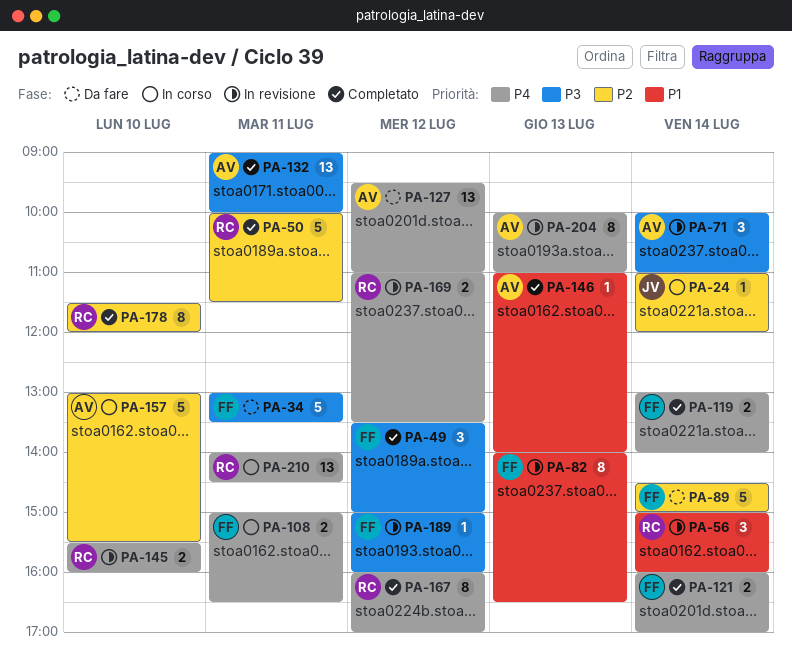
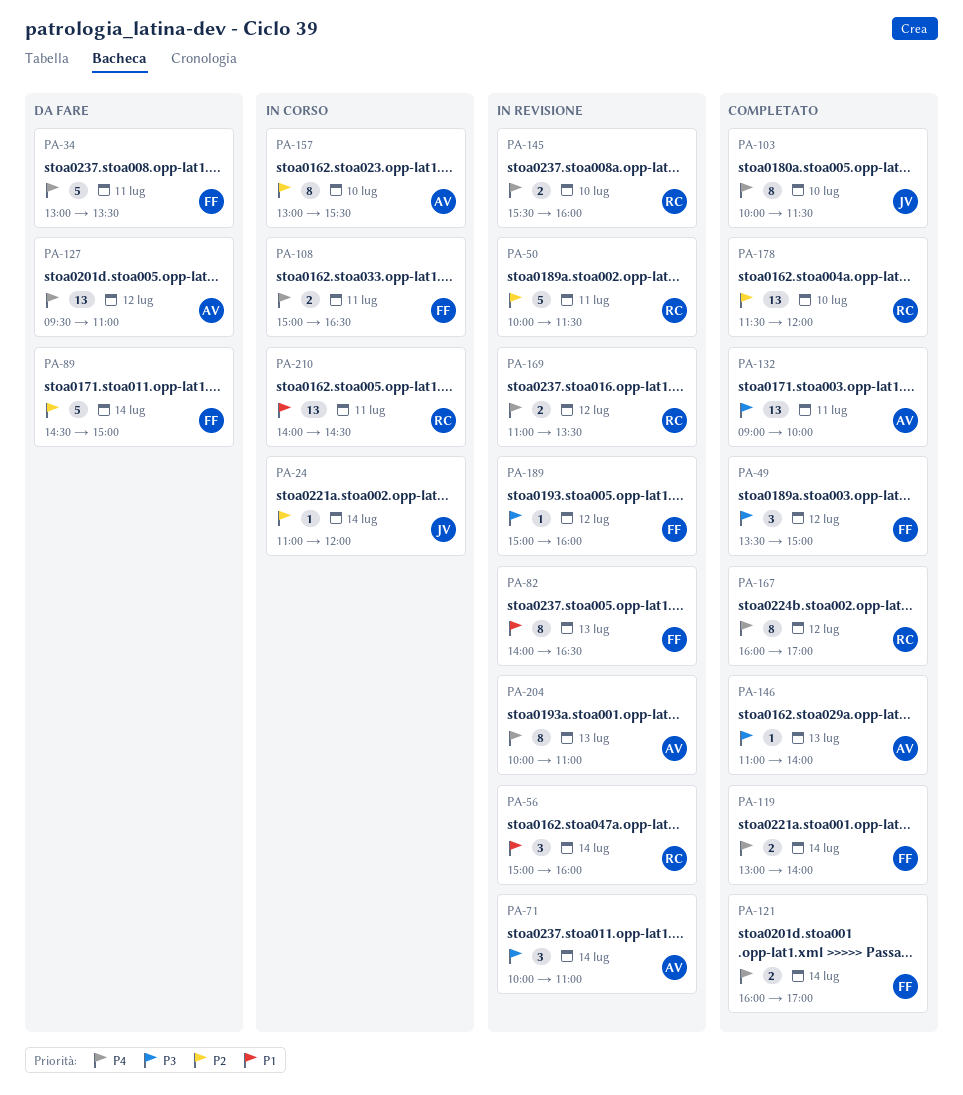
PA-34, priority: P3 -> P4
PA-50, status: Completato -> In revisione
PA-103: none -> present
PA-146, priority: P1 -> P3
PA-157, estimate: 5 -> 8
PA-178, estimate: 8 -> 13
PA-210, priority: P4 -> P1

